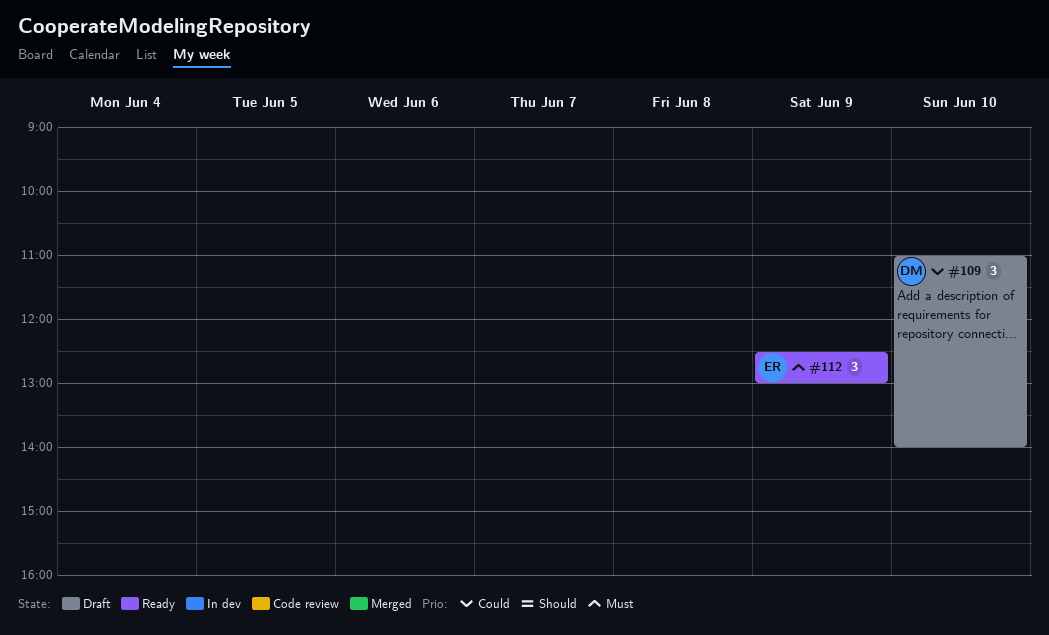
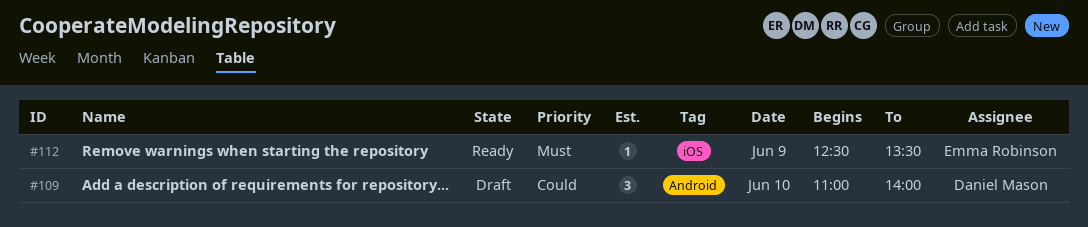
#112, estimate: 3 -> 1
#112, ends: 13:00 -> 13:30

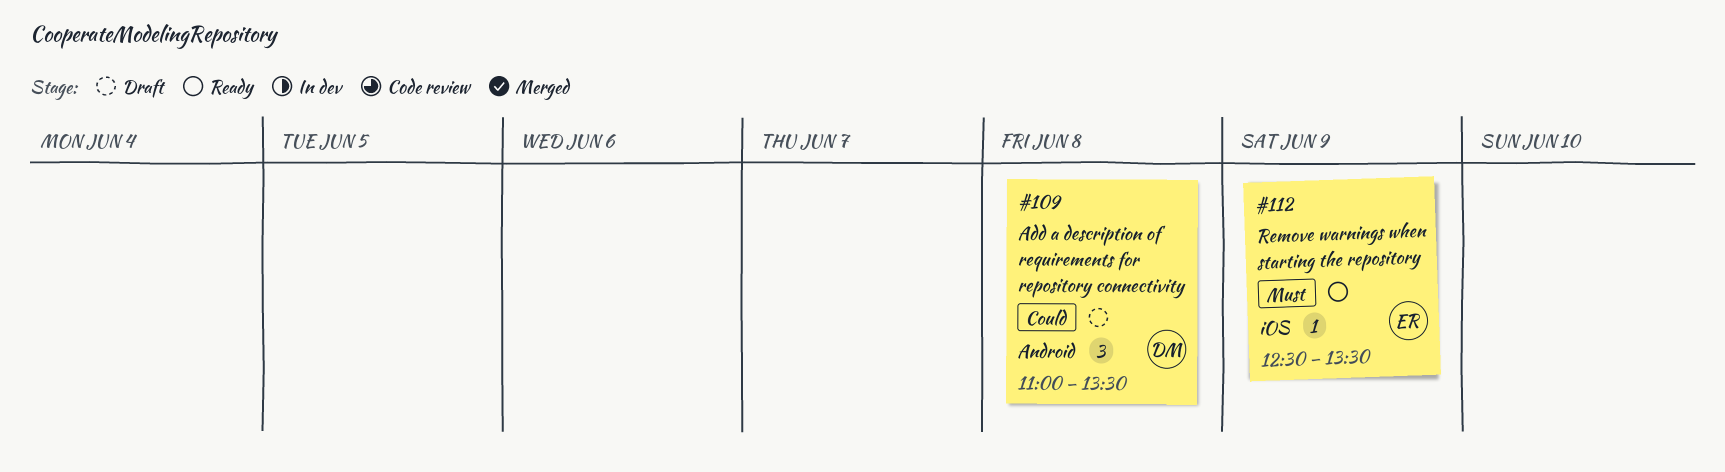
#109, day: Jun 10 -> Jun 8
#109, ends: 14:00 -> 13:30

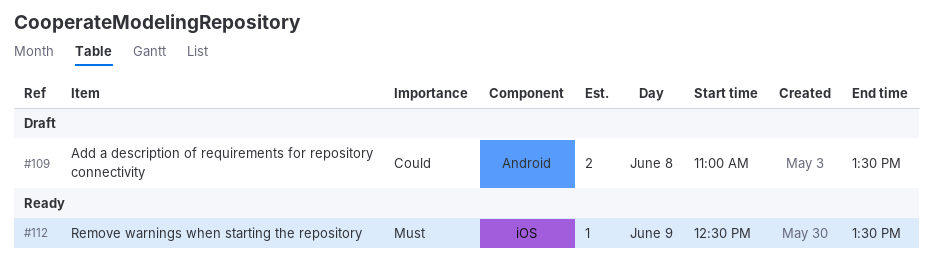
#109, estimate: 3 -> 2

